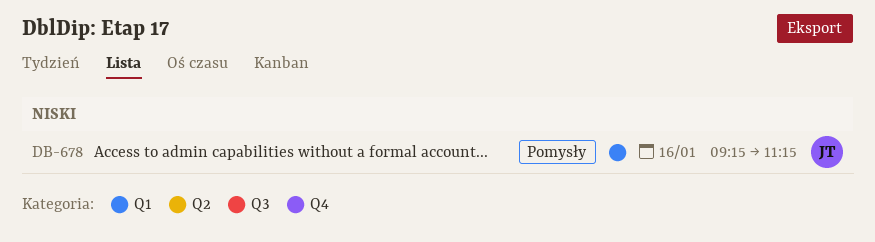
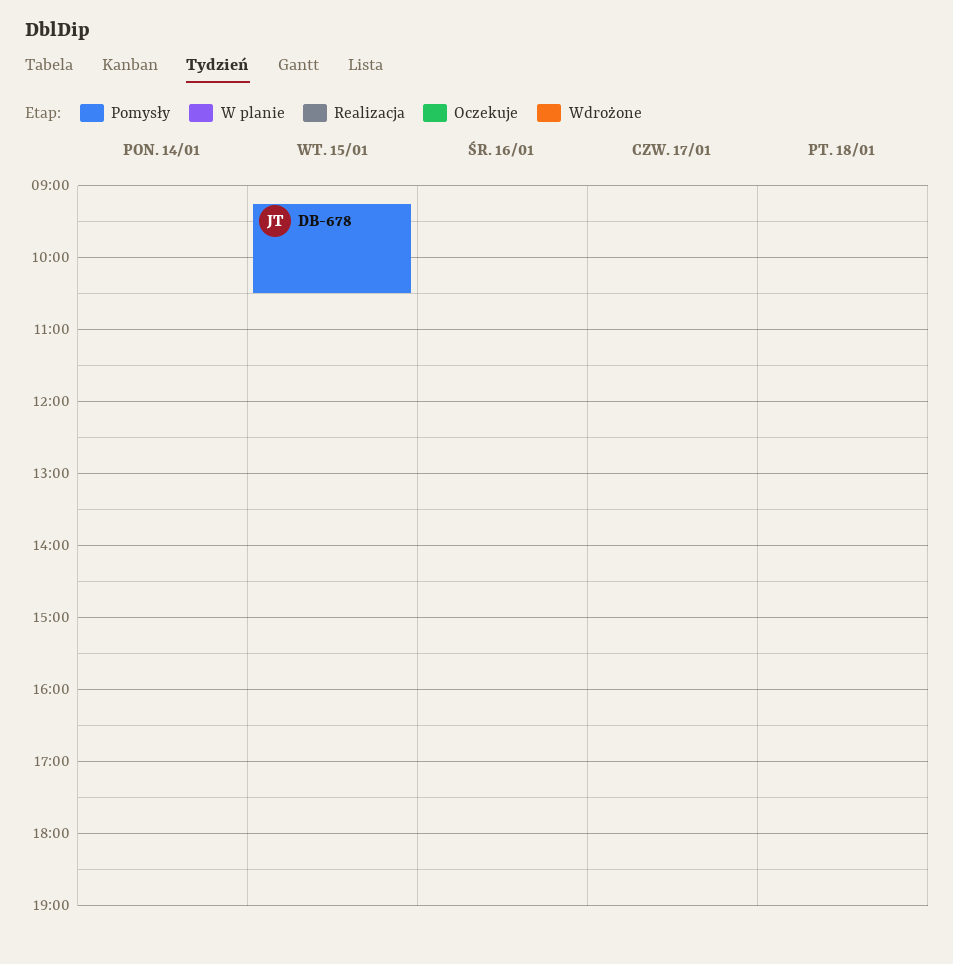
DB-678, day: Jan 16 -> Jan 15
DB-678, ends: 11:15 -> 10:30

